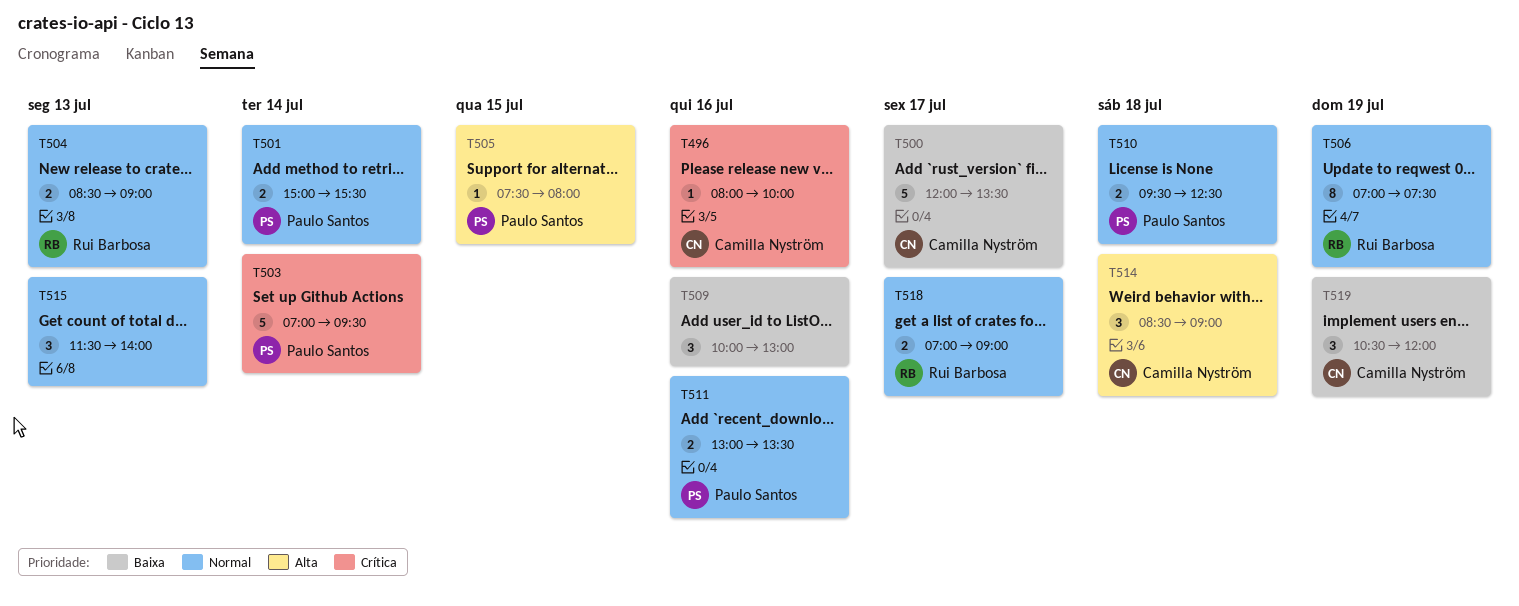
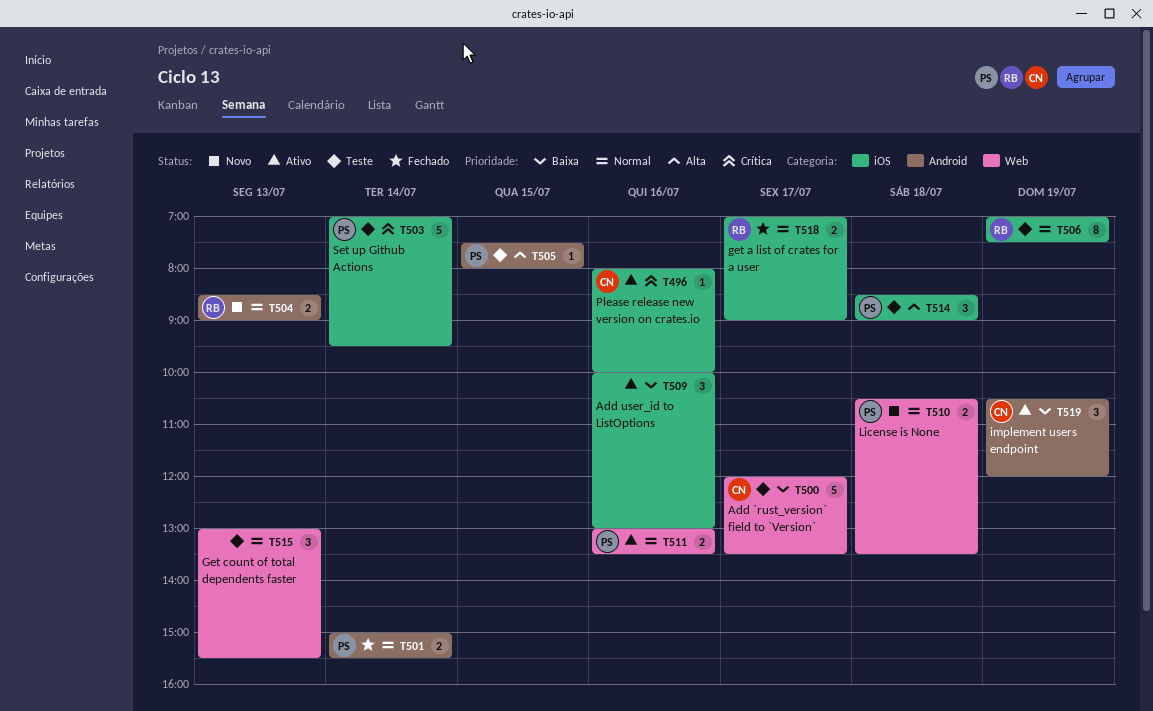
T510, begins: 09:30 -> 10:30
T510, ends: 12:30 -> 13:30
T514, owner: Camilla Nyström -> Paulo Santos
T515, begins: 11:30 -> 13:00
T515, ends: 14:00 -> 15:30

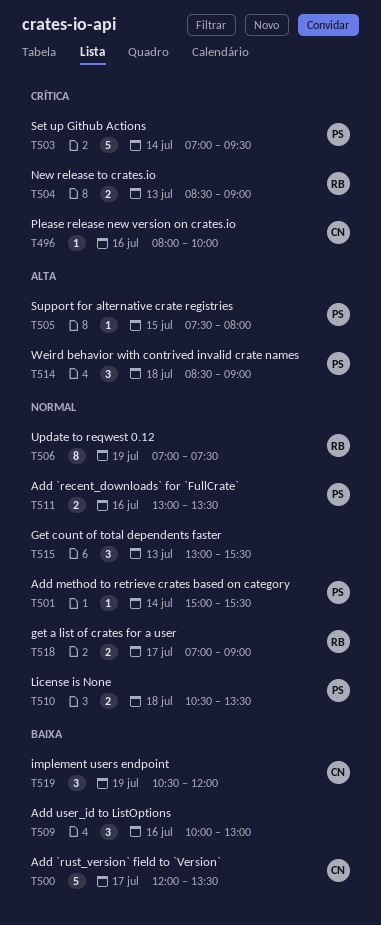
T501, estimate: 2 -> 1
T504, priority: Normal -> Crítica

